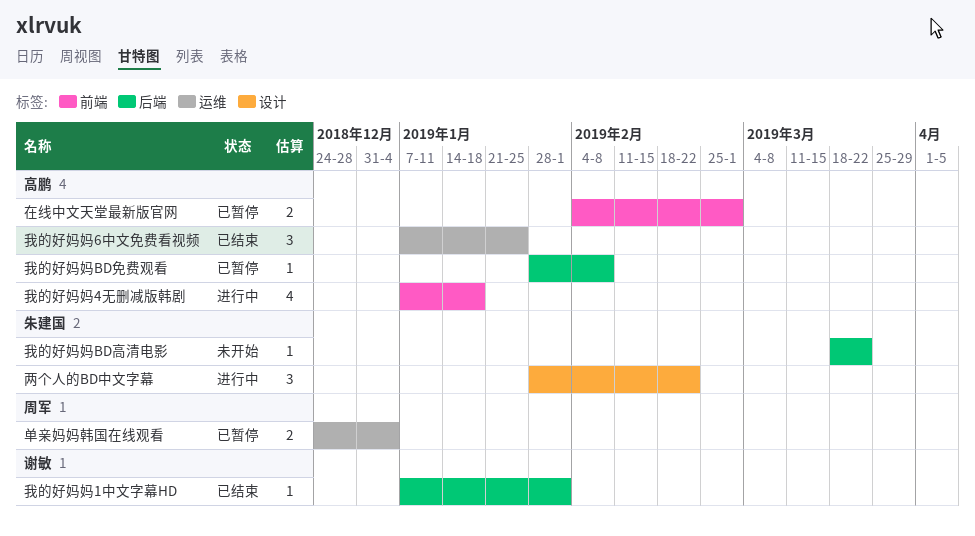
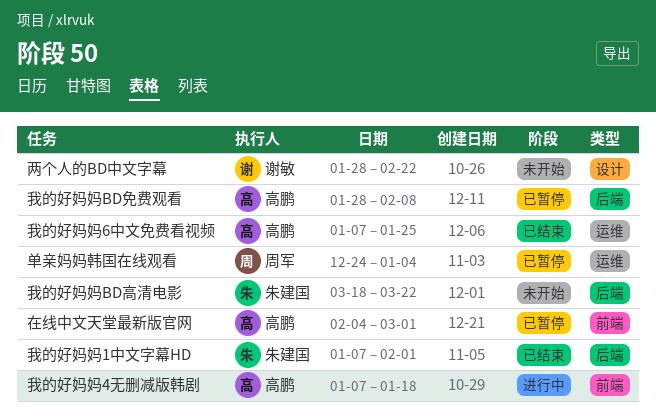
两个人的BD中文字幕, status: 进行中 -> 未开始
两个人的BD中文字幕, owner: 朱建国 -> 谢敏
我的好妈妈1中文字幕HD, owner: 谢敏 -> 朱建国

